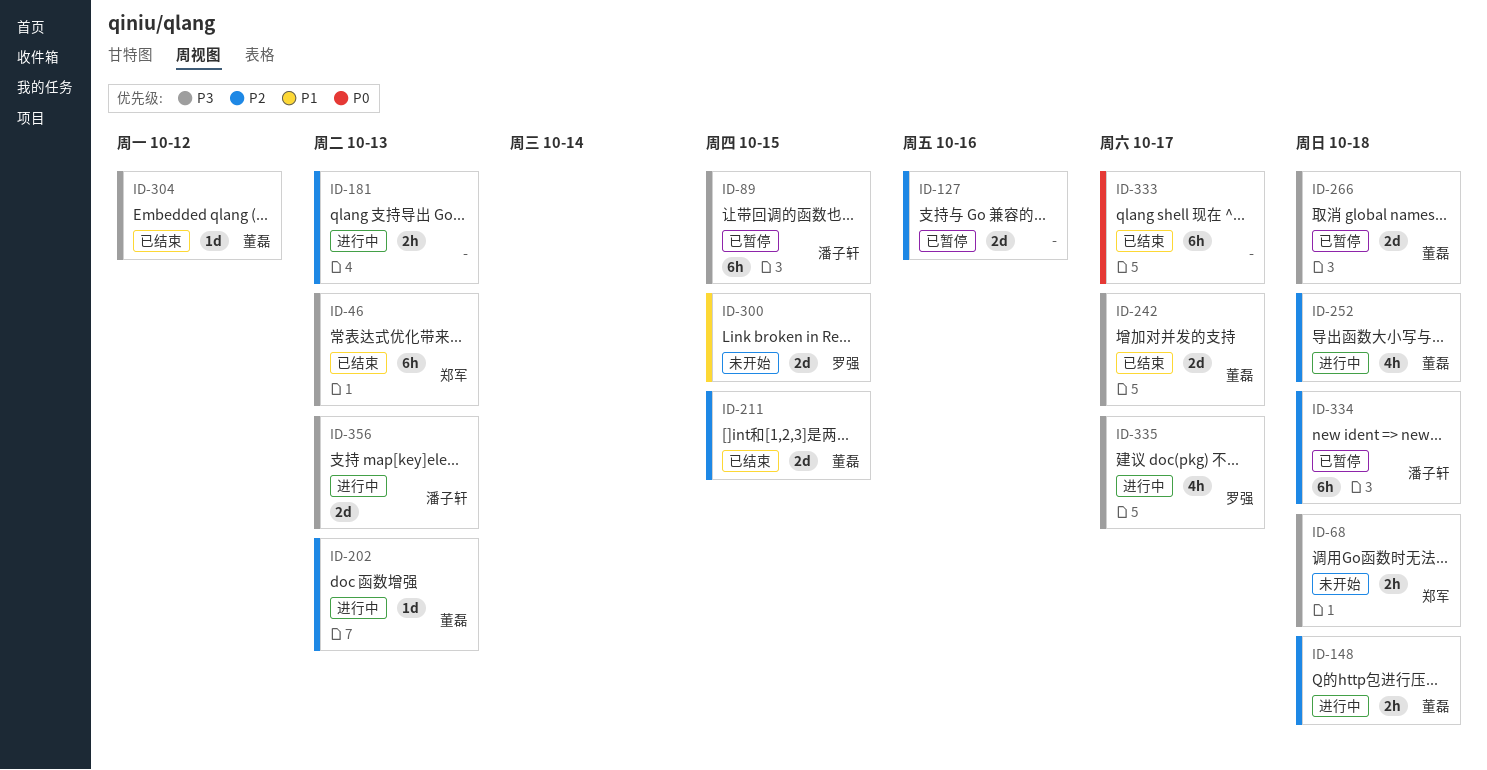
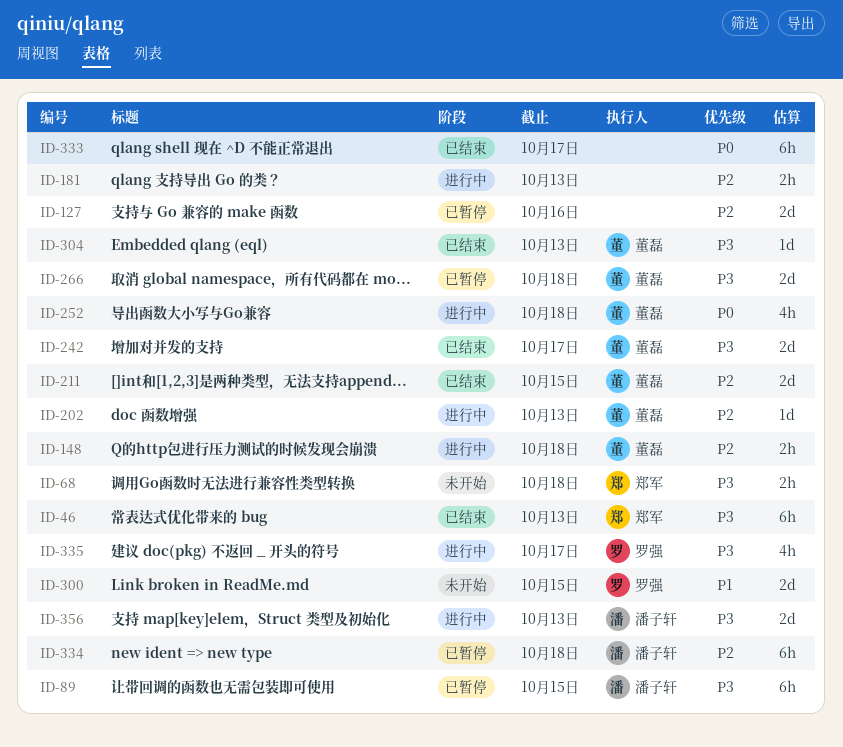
ID-252, priority: P2 -> P0
ID-304, due: Oct 12 -> Oct 13

